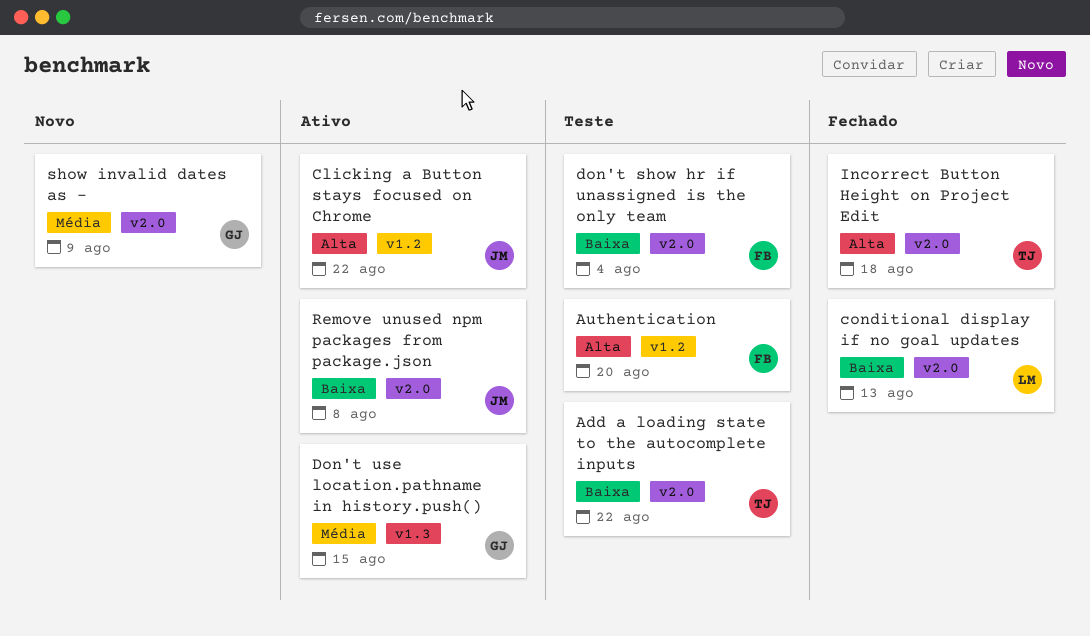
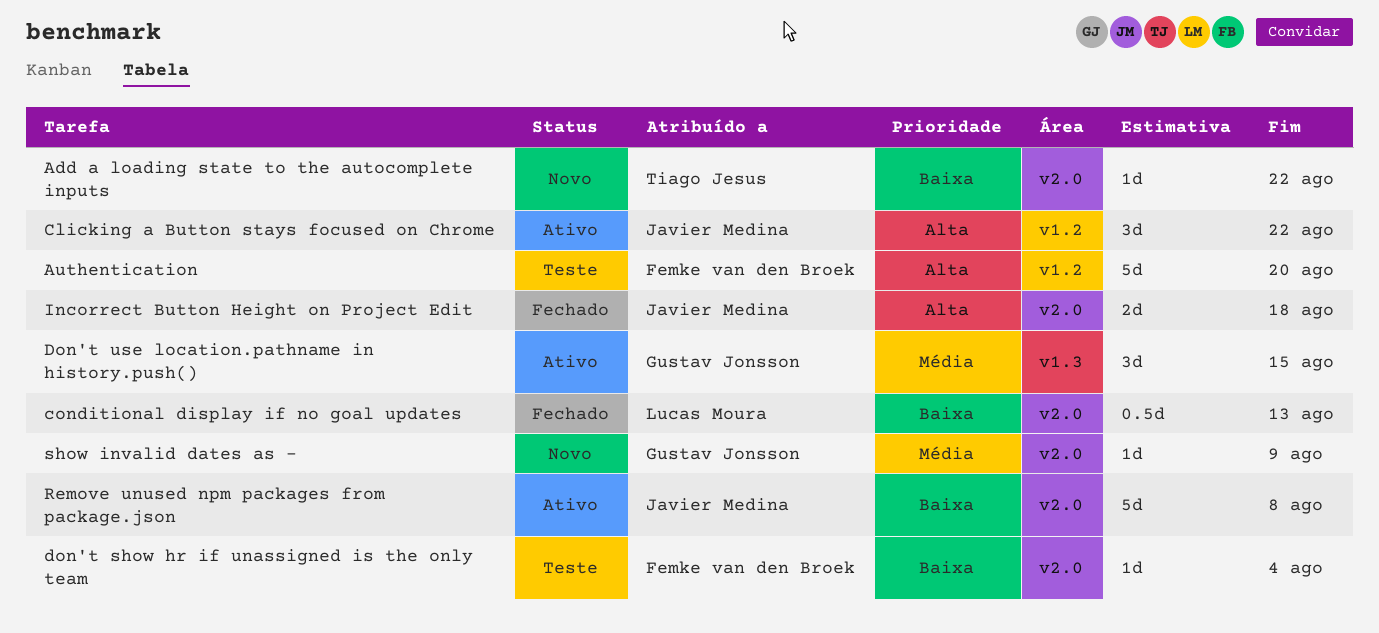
Add a loading state to the autocomplete inputs, status: Teste -> Novo
Incorrect Button Height on Project Edit, owner: Tiago Jesus -> Javier Medina

